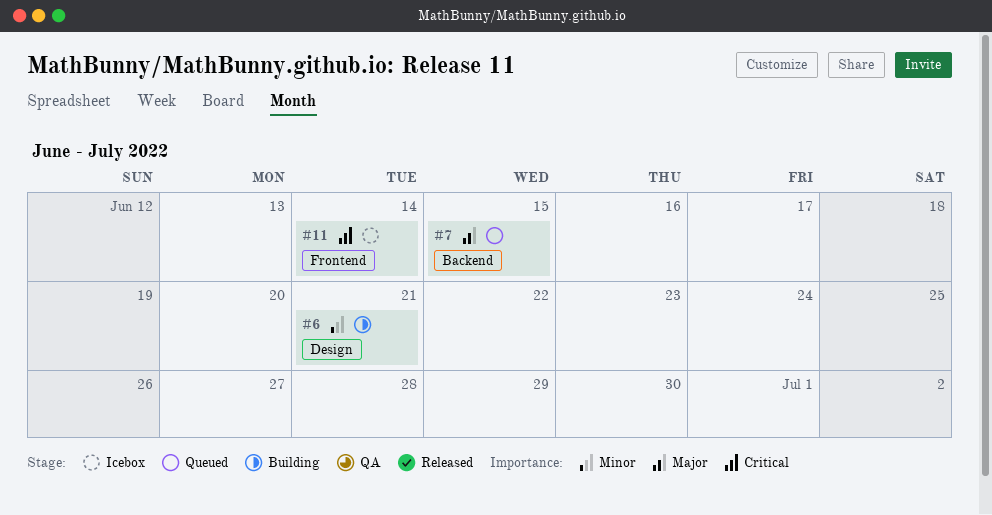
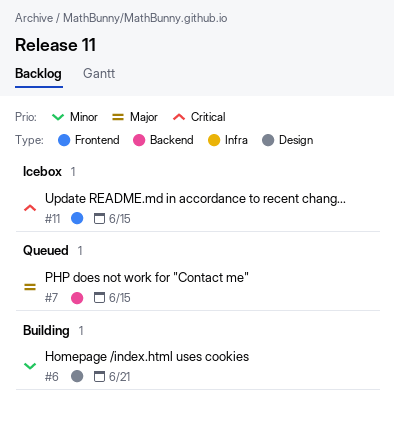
#11, due: Jun 14 -> Jun 15

